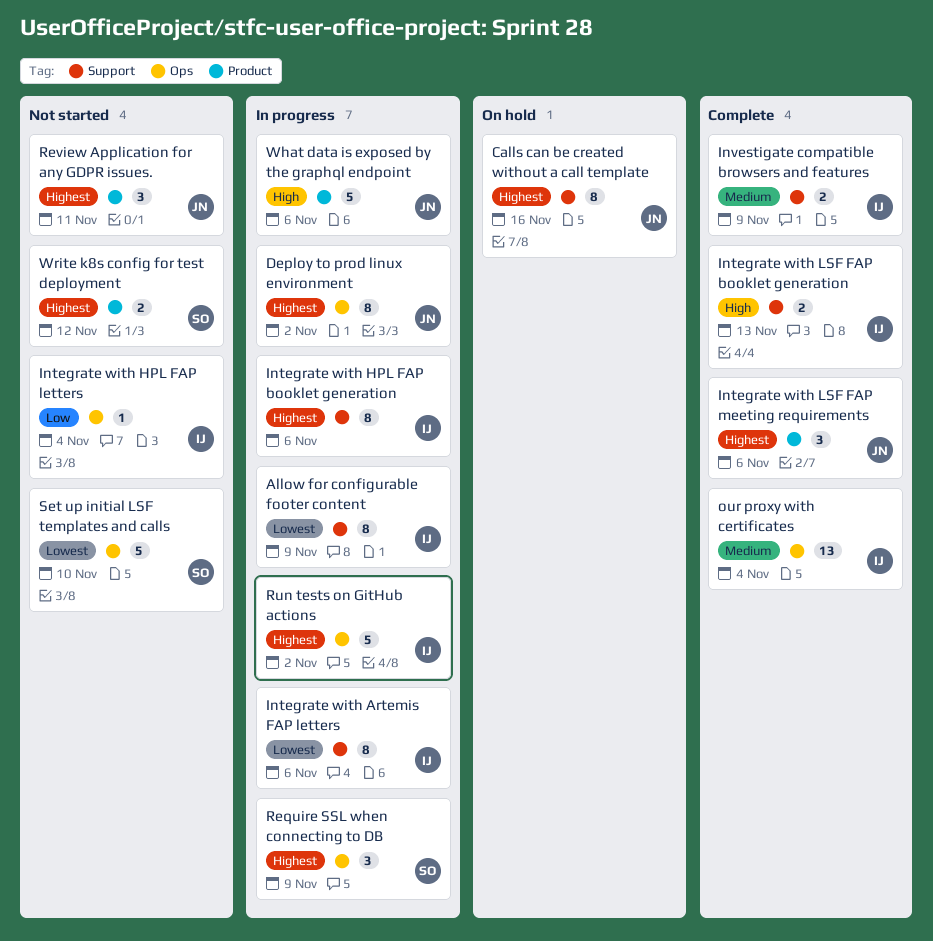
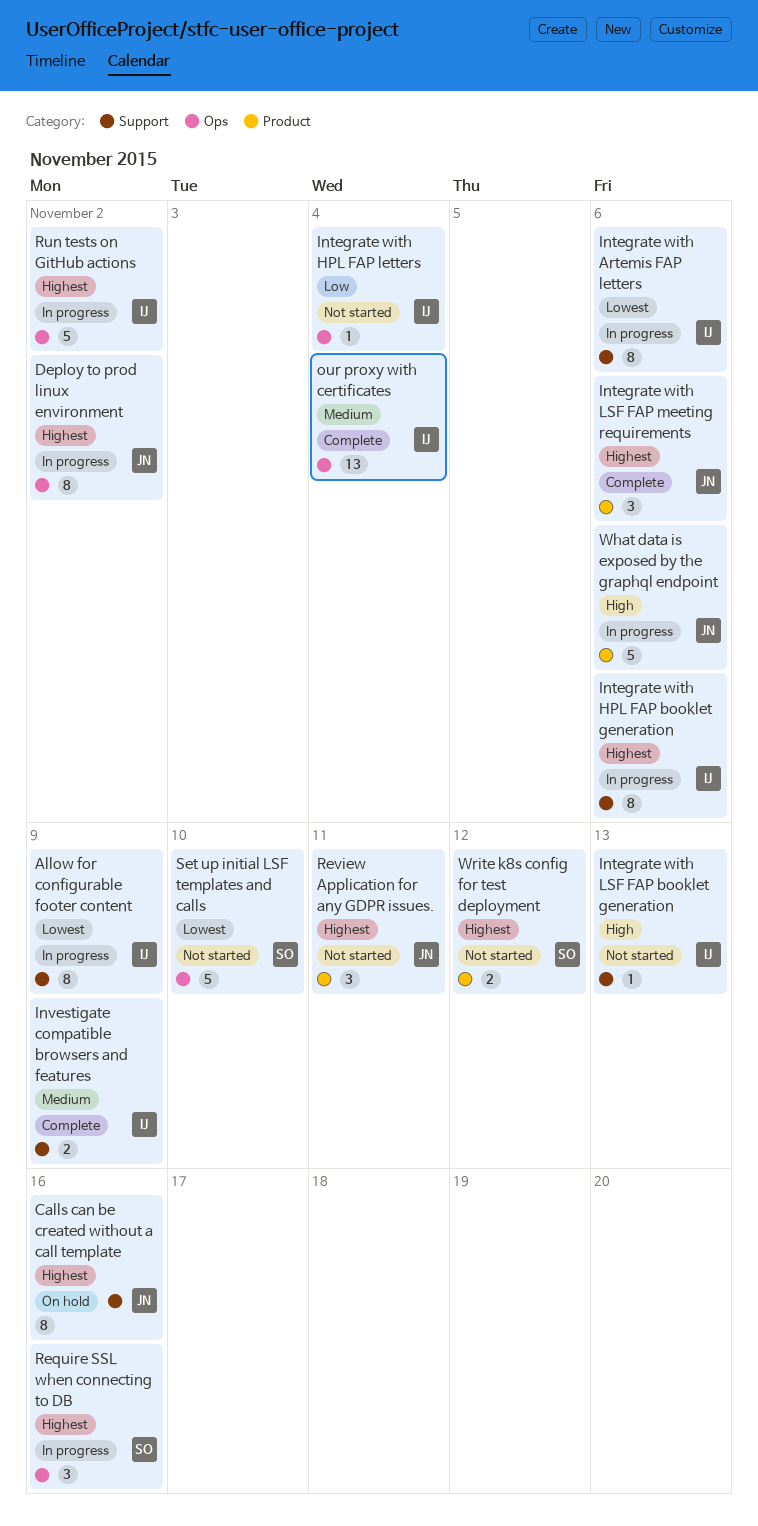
Integrate with LSF FAP booklet generation, status: Complete -> Not started
Integrate with LSF FAP booklet generation, estimate: 2 -> 1
Require SSL when connecting to DB, due: Nov 9 -> Nov 16

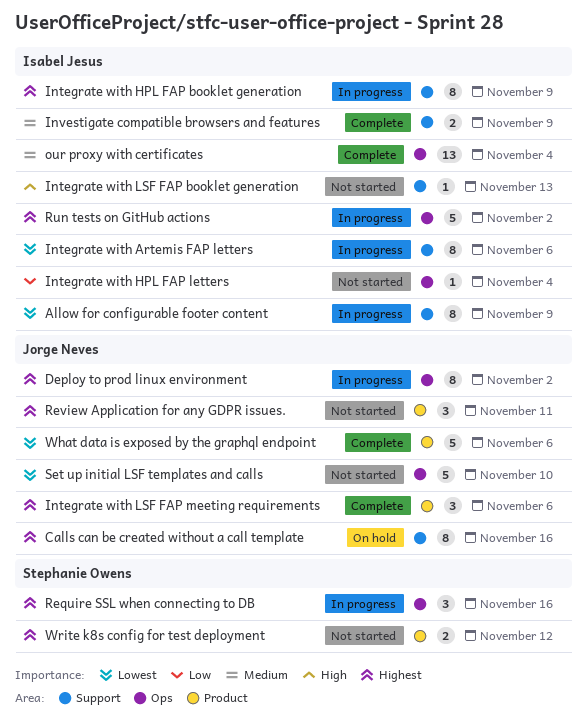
Integrate with HPL FAP booklet generation, due: Nov 6 -> Nov 9
Set up initial LSF templates and calls, owner: Stephanie Owens -> Jorge Neves
What data is exposed by the graphql endpoint, status: In progress -> Complete
What data is exposed by the graphql endpoint, priority: High -> Lowest

